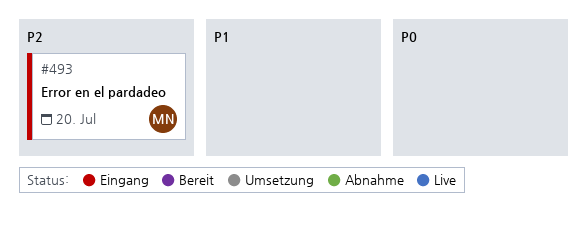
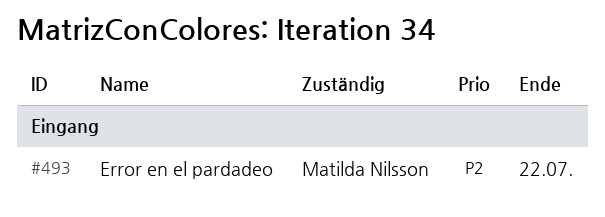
#493, due: Jul 20 -> Jul 22

